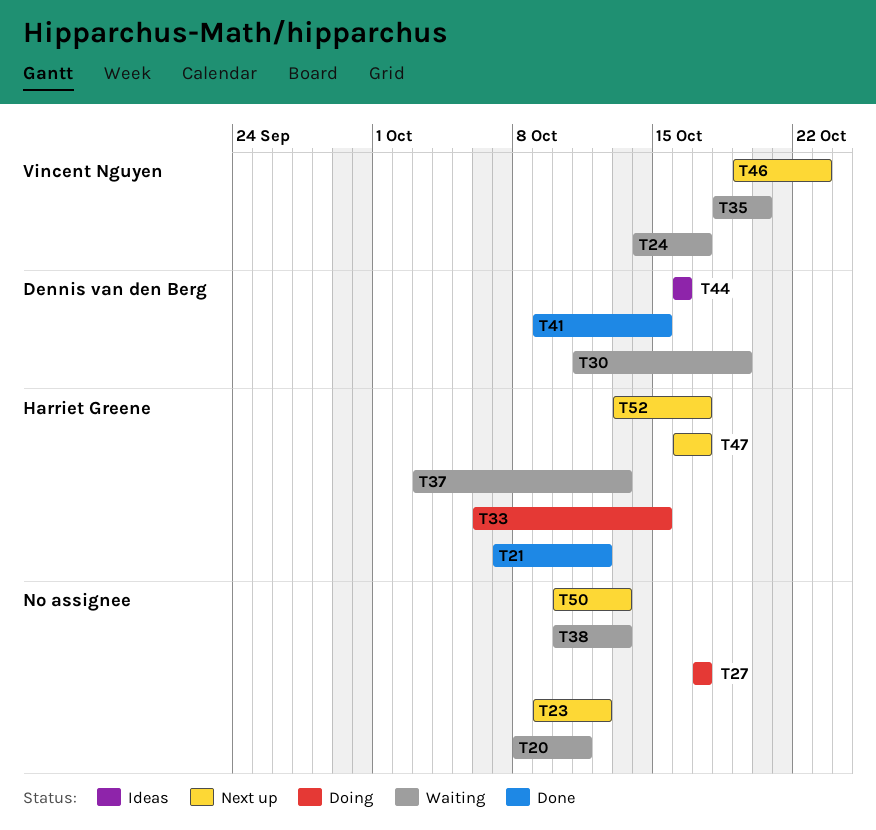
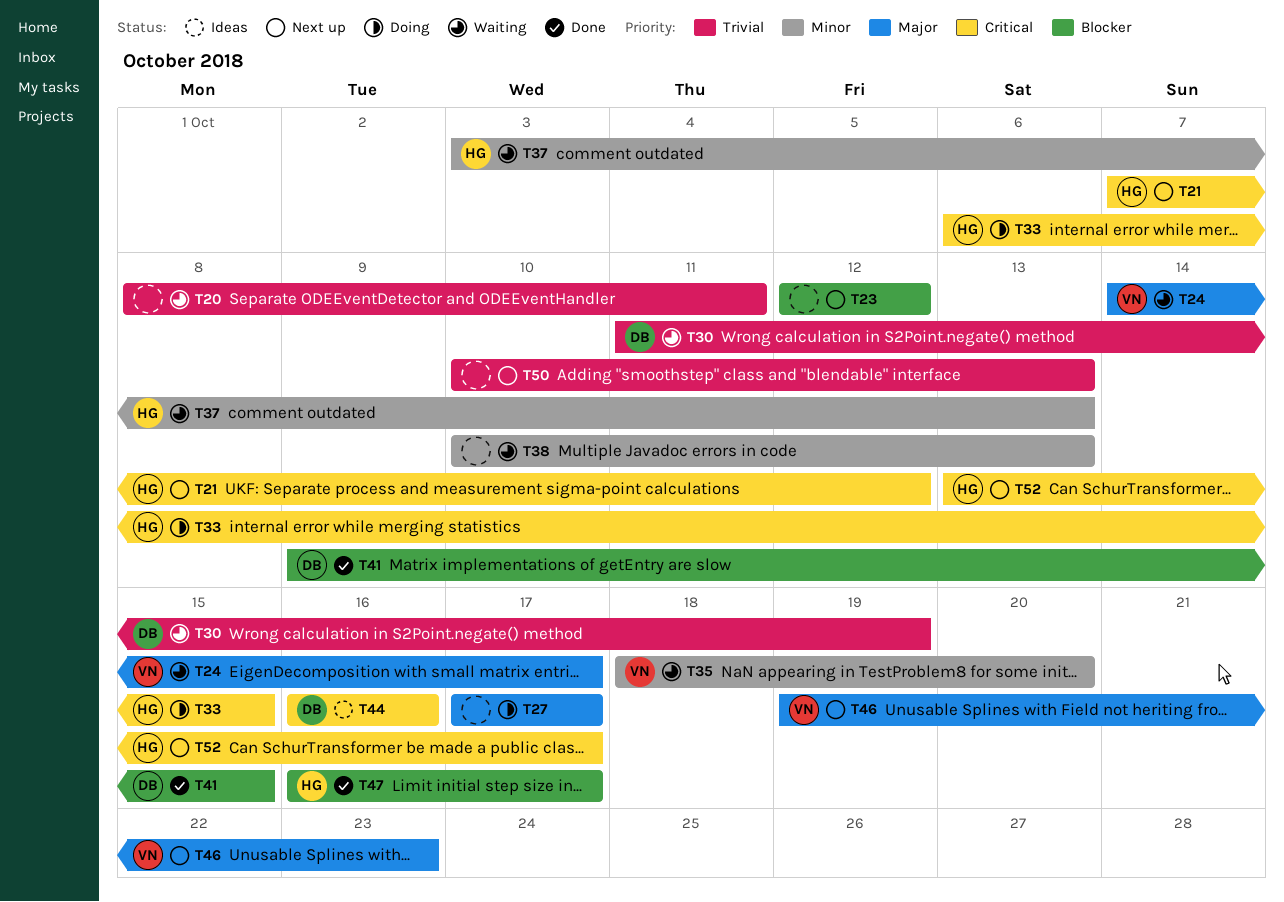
T21, status: Done -> Next up
T23, start: Oct 9 -> Oct 12
T47, status: Next up -> Done

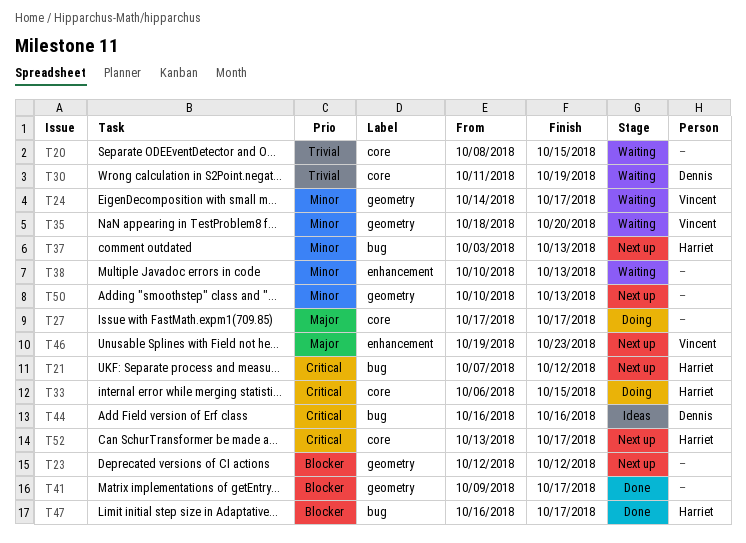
T20, due: Oct 11 -> Oct 15
T24, priority: Major -> Minor
T37, status: Waiting -> Next up
T41, owner: Dennis -> none
T41, due: Oct 15 -> Oct 17
T50, priority: Trivial -> Minor

